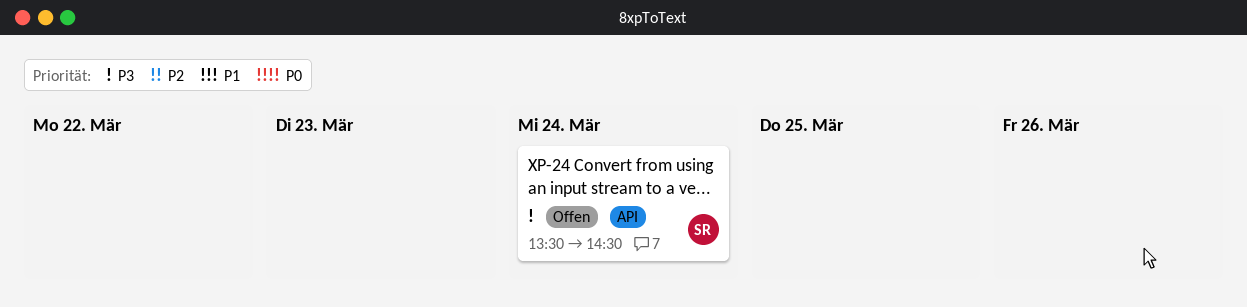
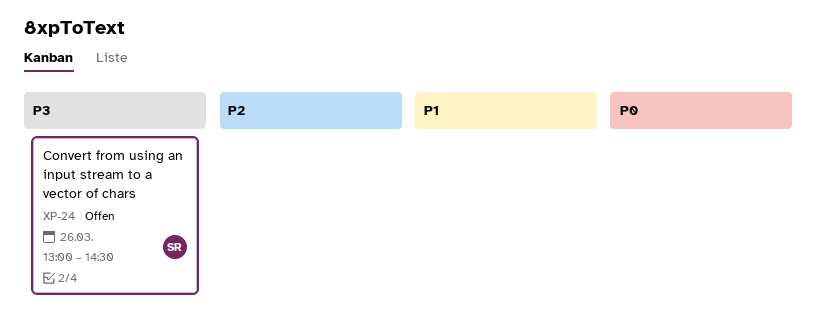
XP-24, day: Mar 24 -> Mar 26
XP-24, begins: 13:30 -> 13:00

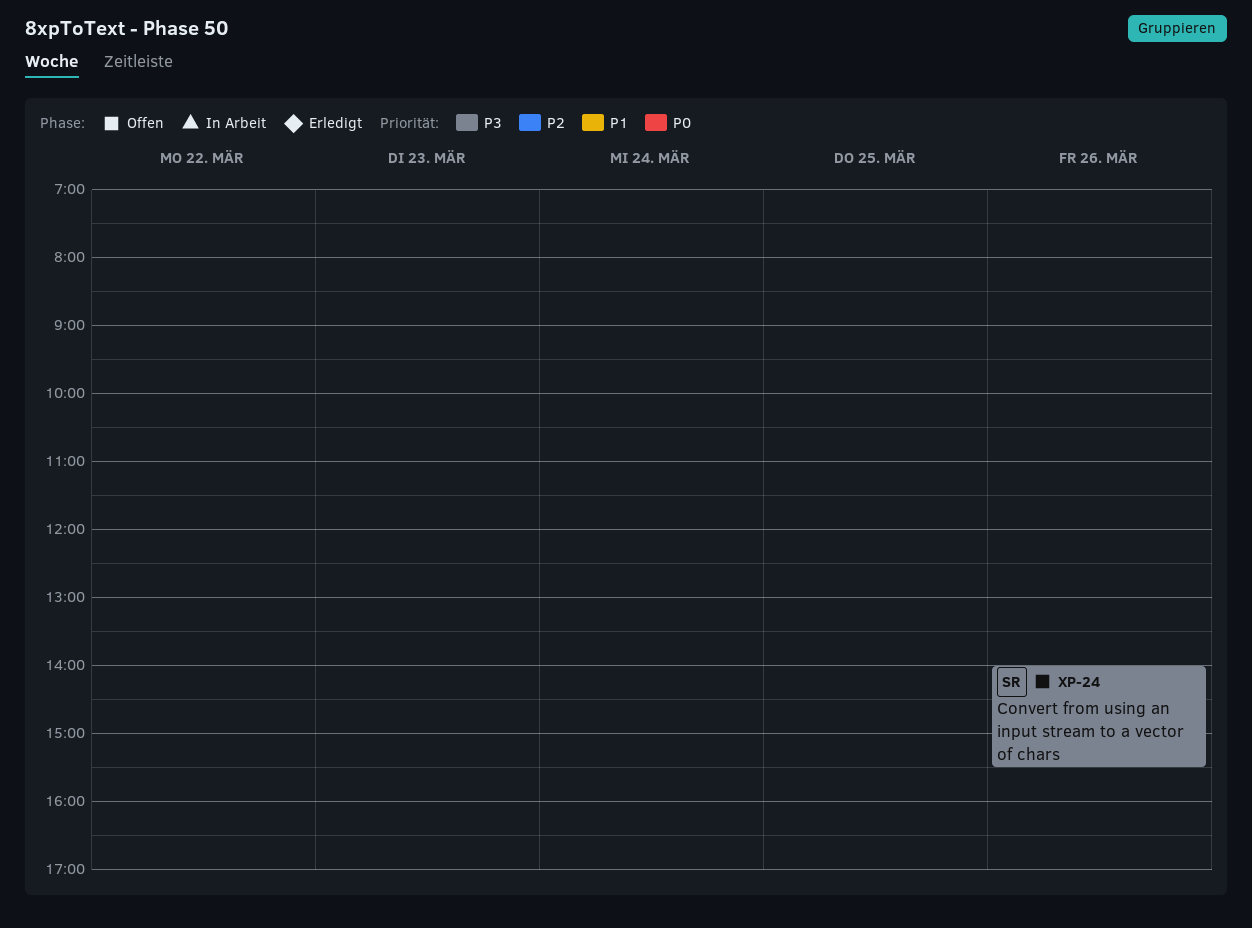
XP-24, begins: 13:00 -> 14:00
XP-24, ends: 14:30 -> 15:30

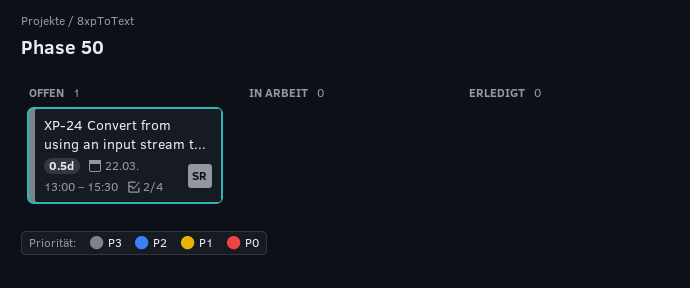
XP-24, day: Mar 26 -> Mar 22
XP-24, begins: 14:00 -> 13:00

